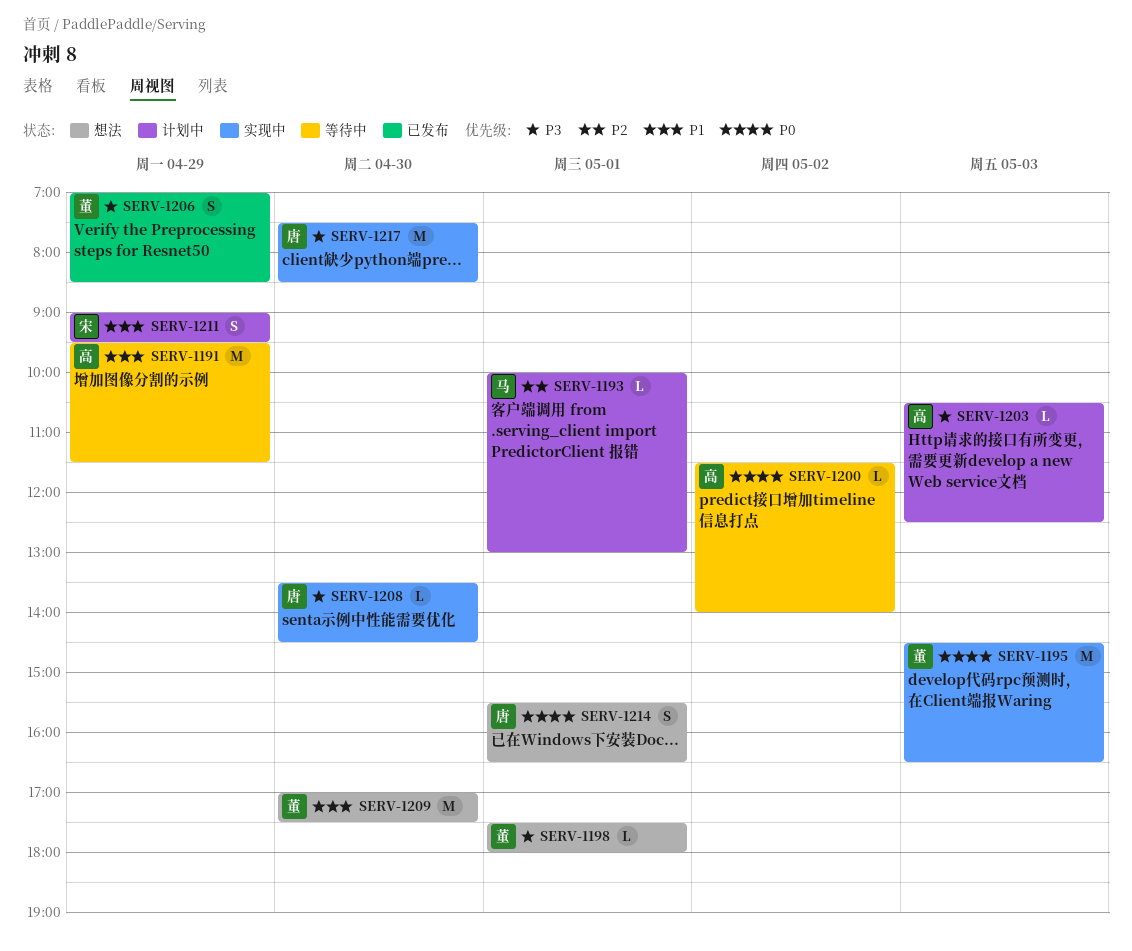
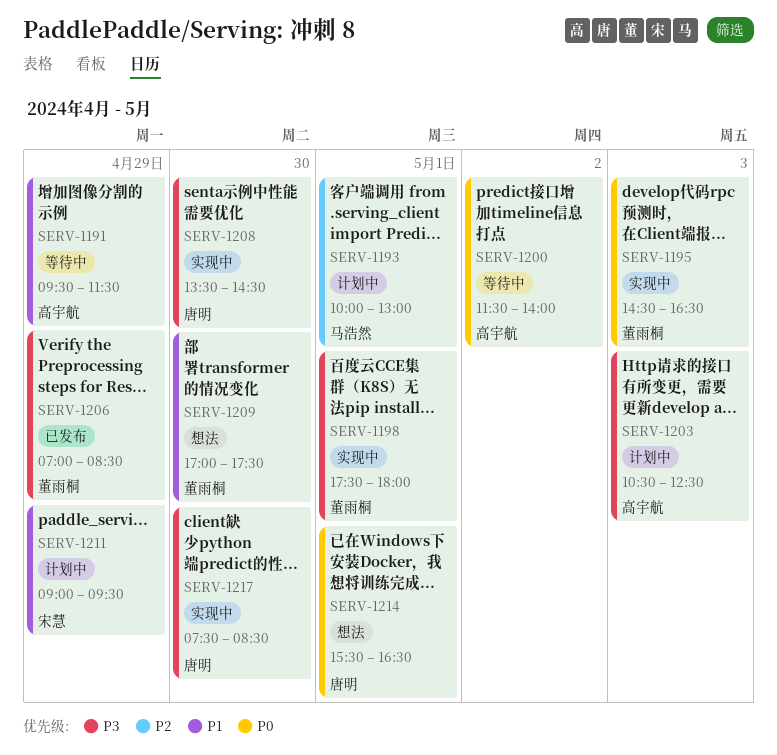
SERV-1198, status: 想法 -> 实现中

